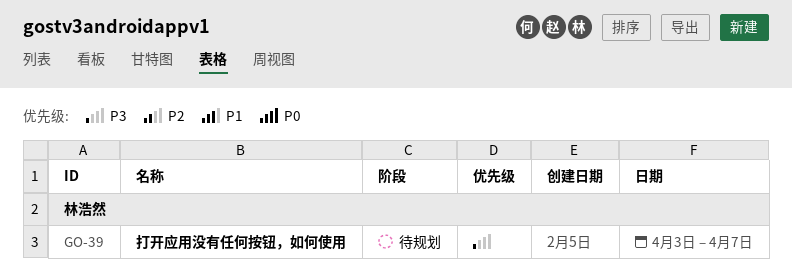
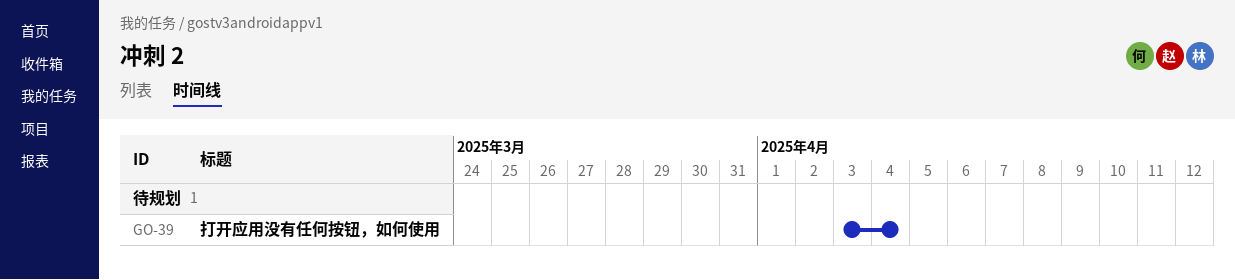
GO-39, due: Apr 7 -> Apr 4

